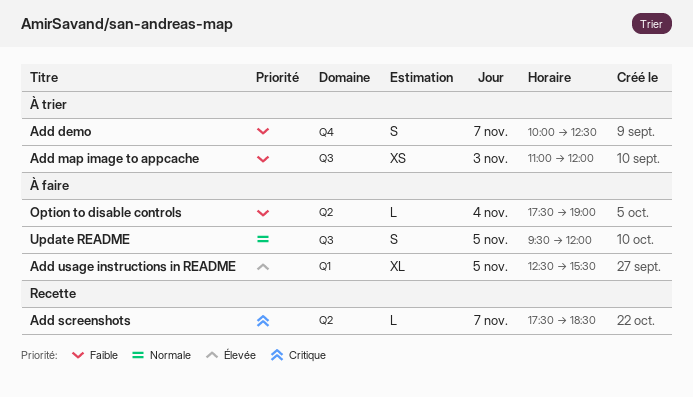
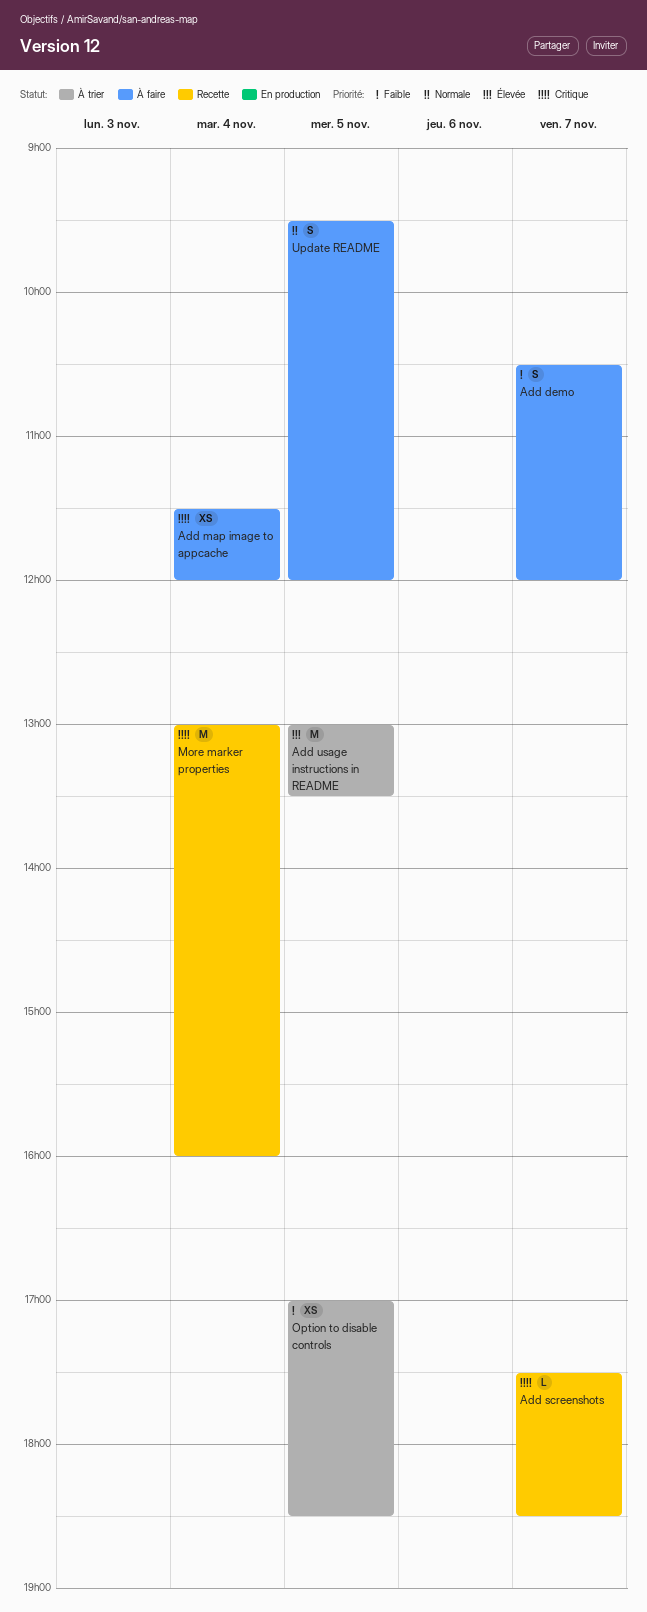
Add demo, status: À trier -> À faire
Add demo, begins: 10:00 -> 10:30
Add demo, ends: 12:30 -> 12:00
Add map image to appcache, status: À trier -> À faire
Add map image to appcache, priority: Faible -> Critique
Add map image to appcache, day: Nov 3 -> Nov 4
Add map image to appcache, begins: 11:00 -> 11:30
Add usage instructions in README, status: À faire -> À trier
Add usage instructions in README, estimate: XL -> M
Add usage instructions in README, begins: 12:30 -> 13:00
Add usage instructions in README, ends: 15:30 -> 13:30
More marker properties: none -> present
Option to disable controls, status: À faire -> À trier
Option to disable controls, estimate: L -> XS
Option to disable controls, day: Nov 4 -> Nov 5
Option to disable controls, begins: 17:30 -> 17:00
Option to disable controls, ends: 19:00 -> 18:30

